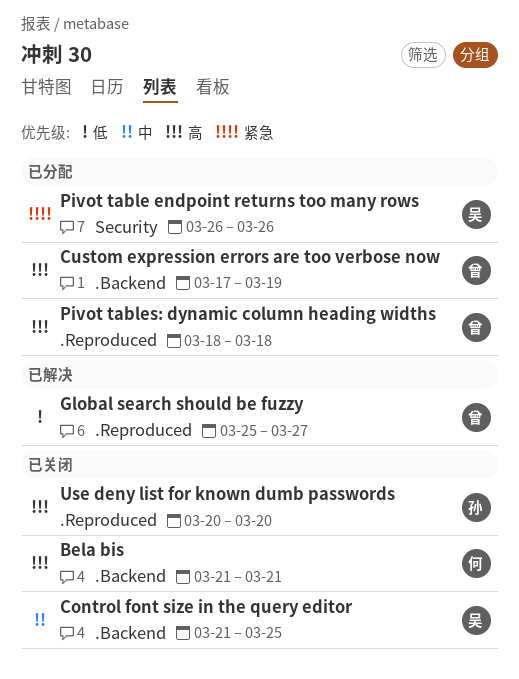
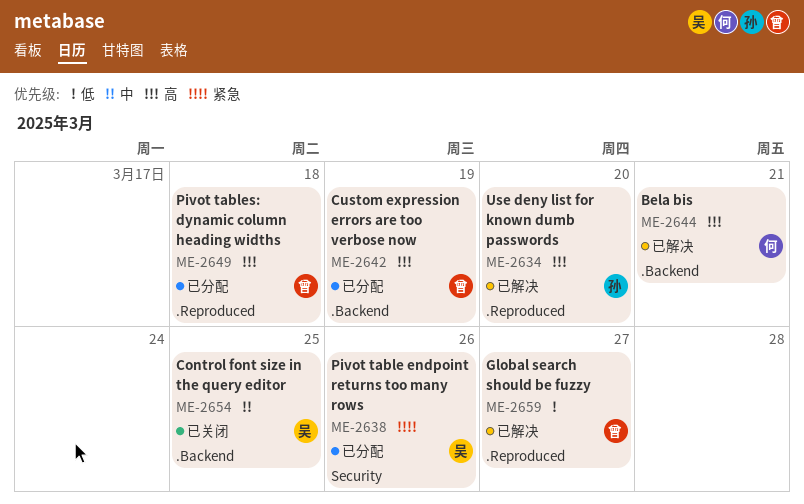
Bela bis, status: 已关闭 -> 已解决
Use deny list for known dumb passwords, status: 已关闭 -> 已解决

